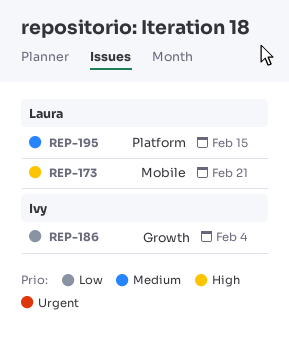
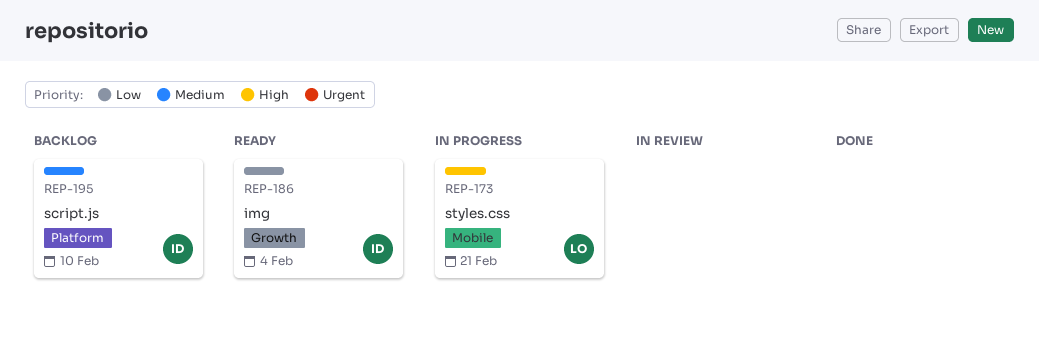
REP-195, owner: Laura -> Ivy
REP-195, due: Feb 15 -> Feb 10

